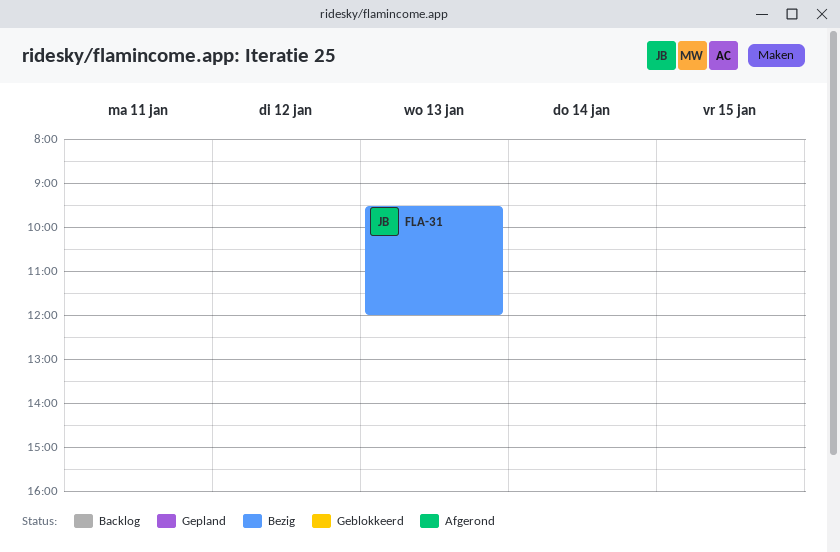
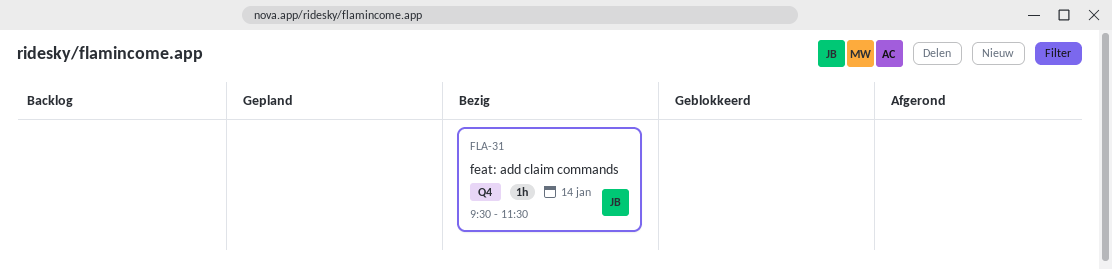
FLA-31, day: Jan 13 -> Jan 14
FLA-31, ends: 12:00 -> 11:30

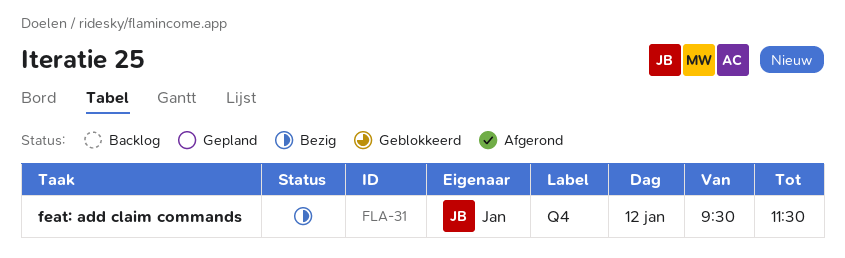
FLA-31, day: Jan 14 -> Jan 12

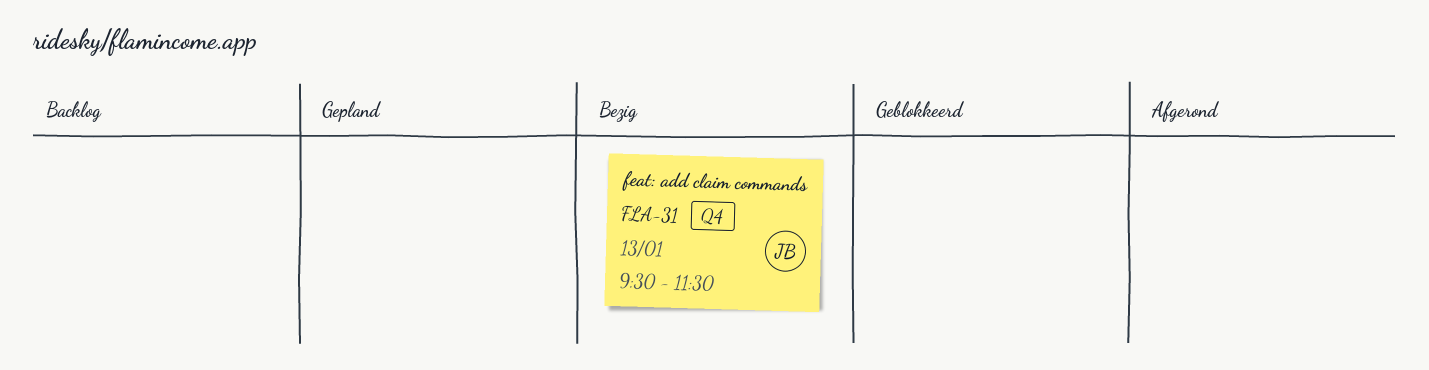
FLA-31, day: Jan 12 -> Jan 13

